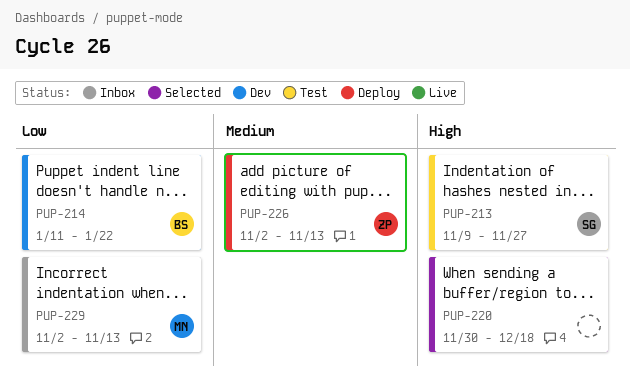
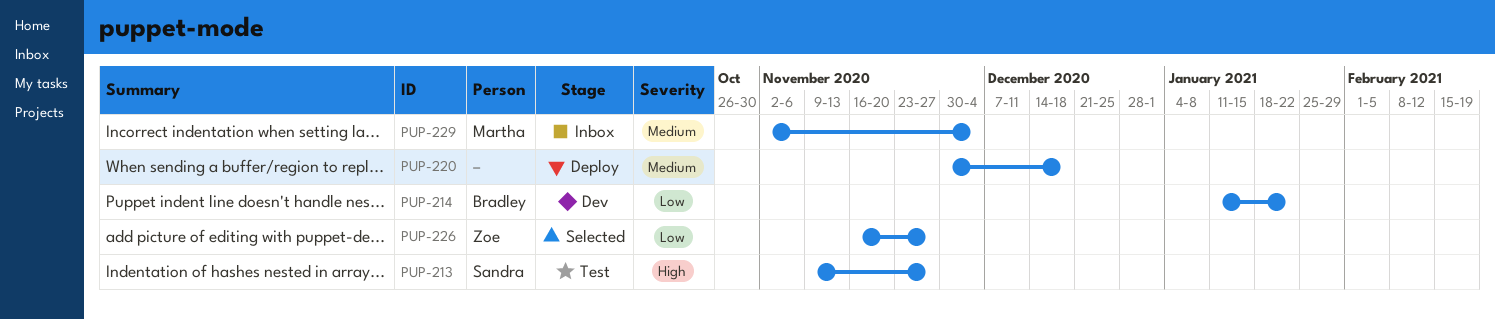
PUP-220, status: Selected -> Deploy
PUP-220, priority: High -> Medium
PUP-226, status: Deploy -> Selected
PUP-226, priority: Medium -> Low
PUP-226, start: Nov 2 -> Nov 16
PUP-226, due: Nov 13 -> Nov 27
PUP-229, priority: Low -> Medium
PUP-229, due: Nov 13 -> Dec 4

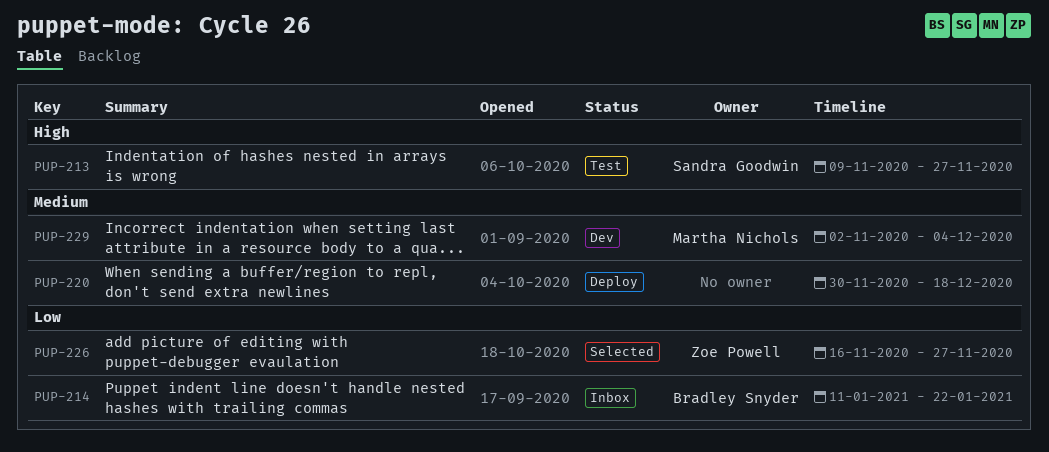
PUP-214, status: Dev -> Inbox
PUP-229, status: Inbox -> Dev

